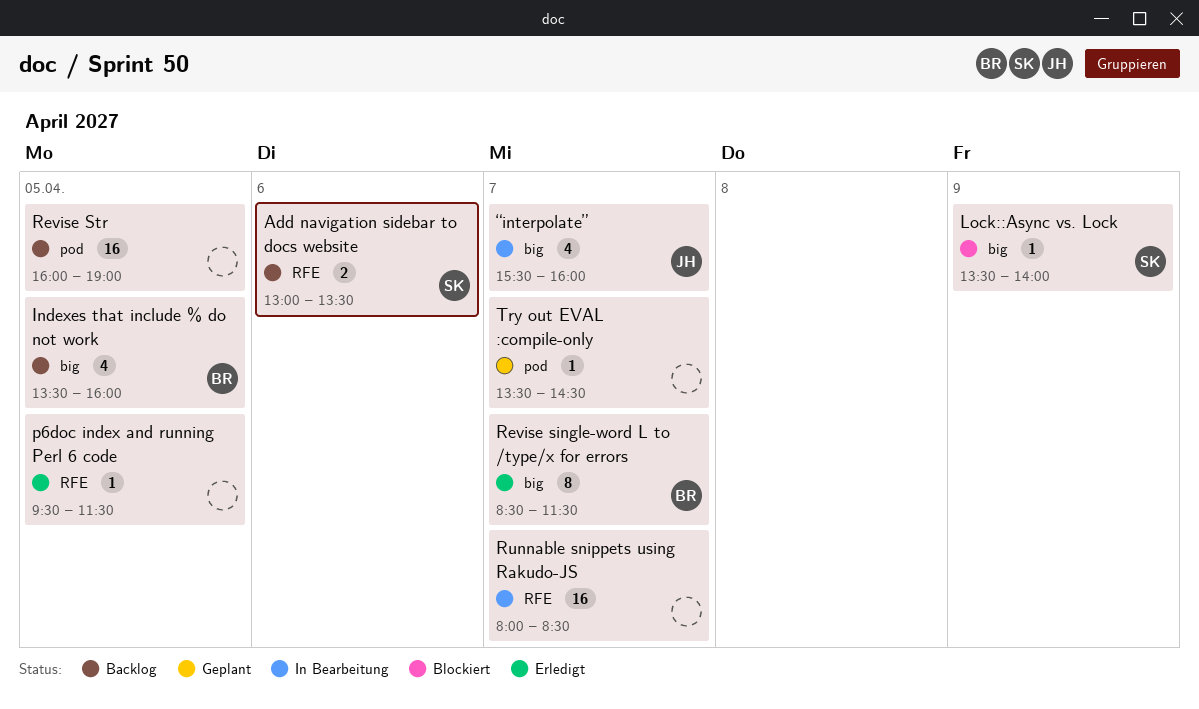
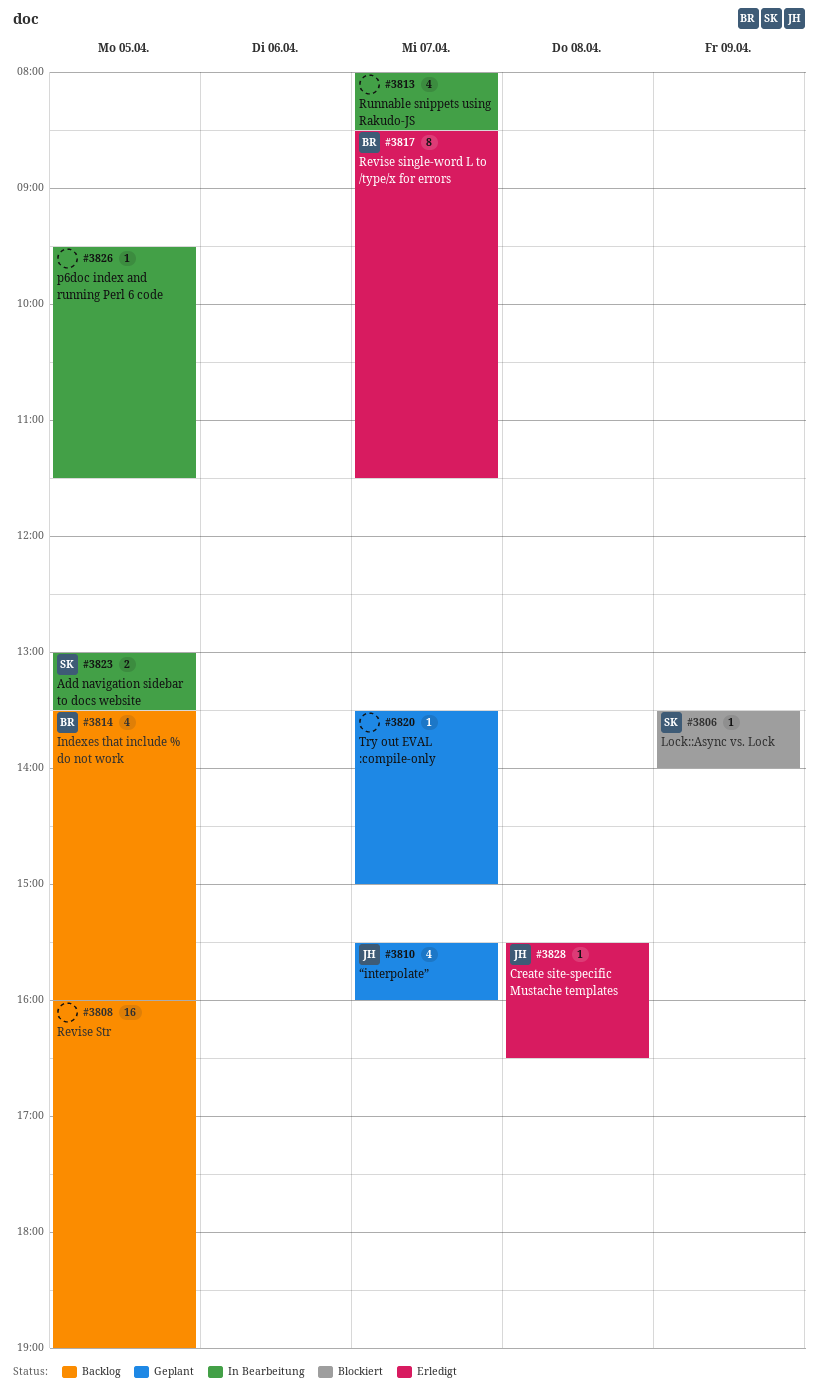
Add navigation sidebar to docs website, status: Backlog -> In Bearbeitung
Add navigation sidebar to docs website, day: Apr 6 -> Apr 5
Create site-specific Mustache templates: none -> present
p6doc index and running Perl 6 code, status: Erledigt -> In Bearbeitung
Runnable snippets using Rakudo-JS, estimate: 16 -> 4
Try out EVAL :compile-only, ends: 14:30 -> 15:00
“interpolate”, status: In Bearbeitung -> Geplant

